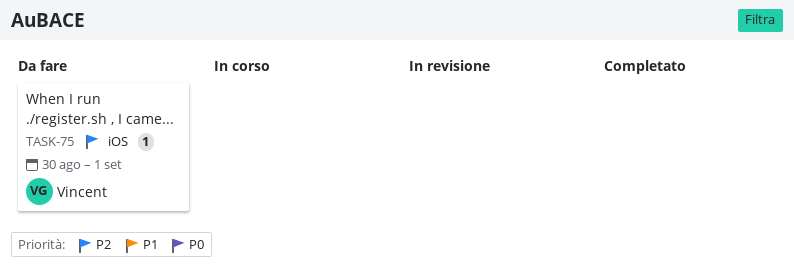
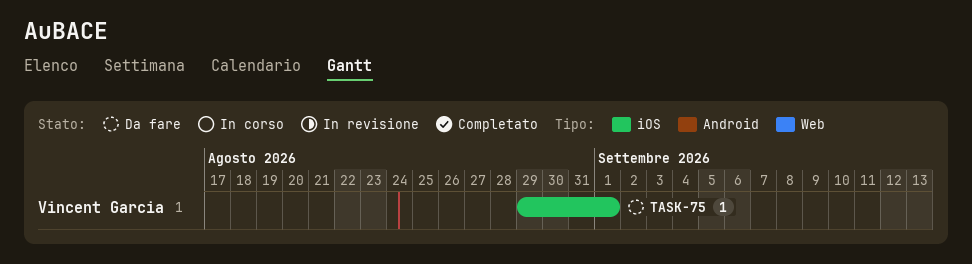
TASK-75, start: Aug 30 -> Aug 29

